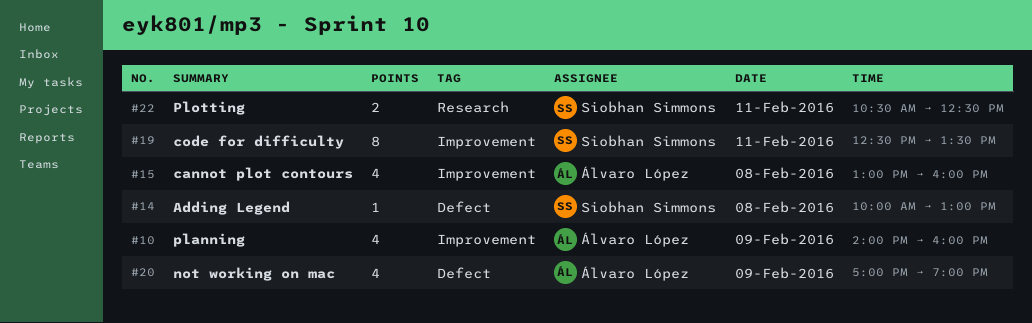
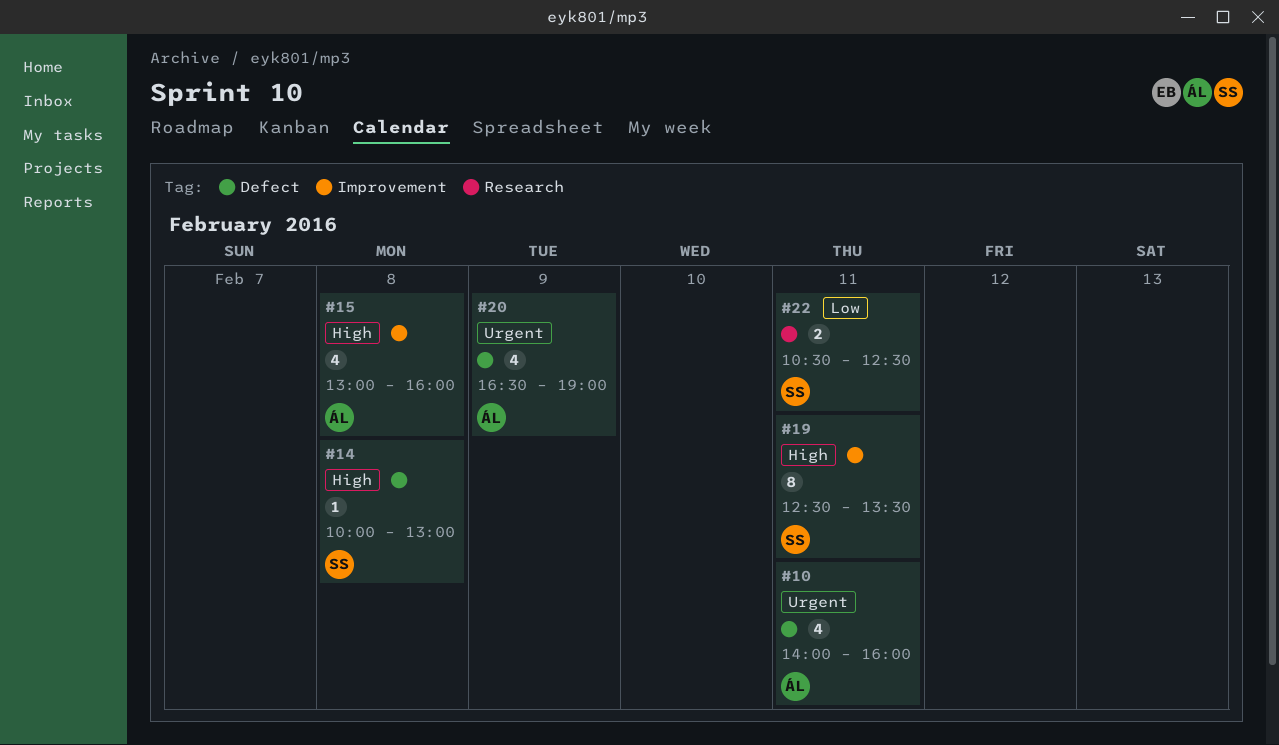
#10, label: Improvement -> Defect
#10, day: Feb 9 -> Feb 11
#20, begins: 17:00 -> 16:30

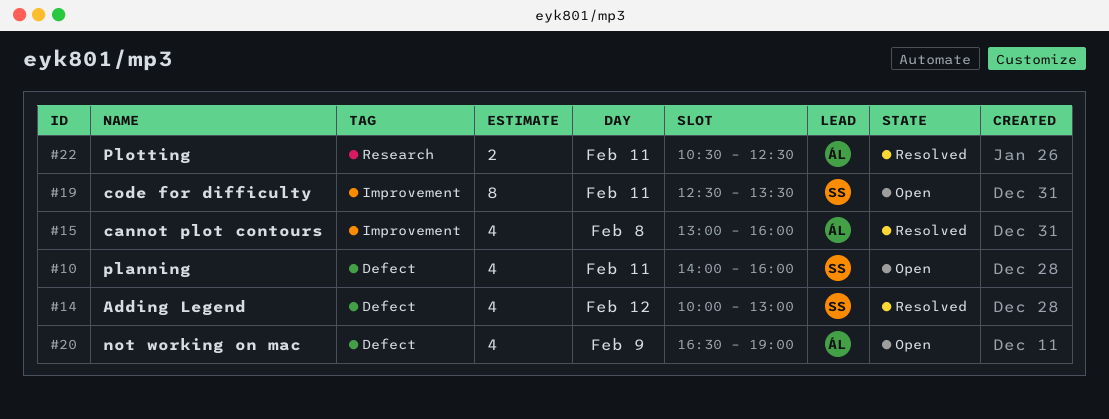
#10, owner: ÁL -> SS
#14, estimate: 1 -> 4
#14, day: Feb 8 -> Feb 12
#22, owner: SS -> ÁL

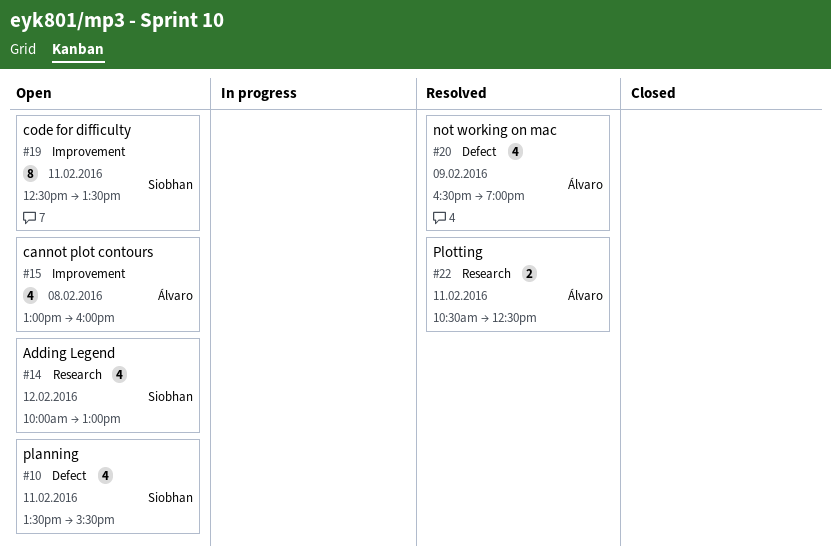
#10, begins: 14:00 -> 13:30
#10, ends: 16:00 -> 15:30
#14, status: Resolved -> Open
#14, label: Defect -> Research
#15, status: Resolved -> Open
#20, status: Open -> Resolved

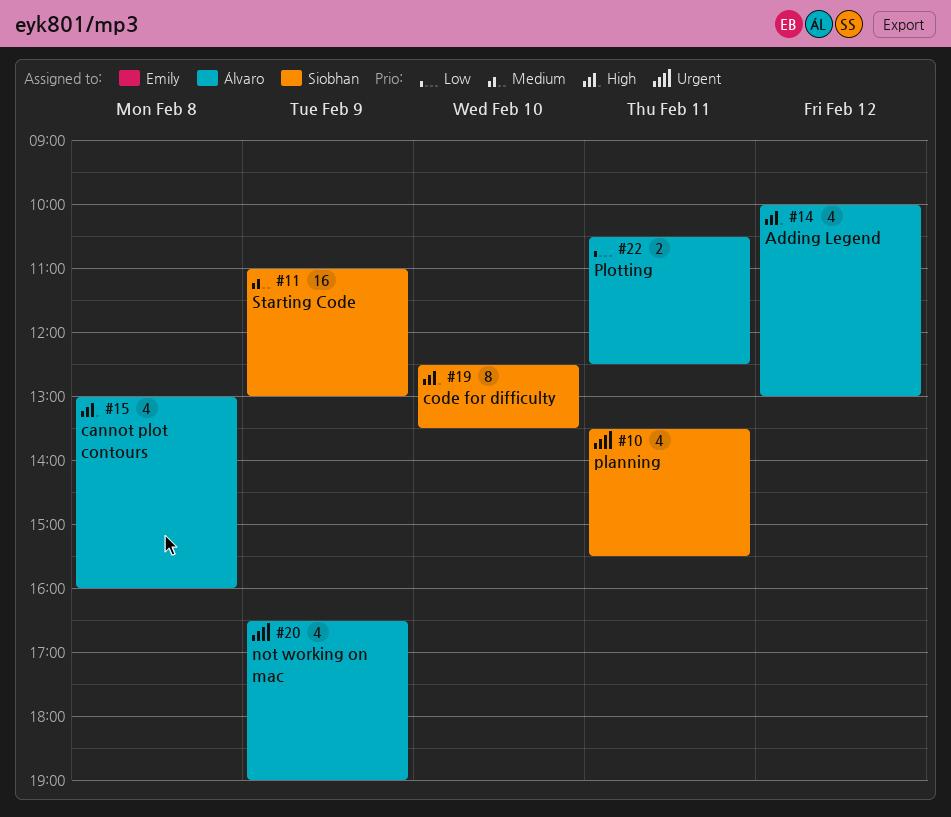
#11: none -> present
#14, owner: Siobhan -> Álvaro
#19, day: Feb 11 -> Feb 10

